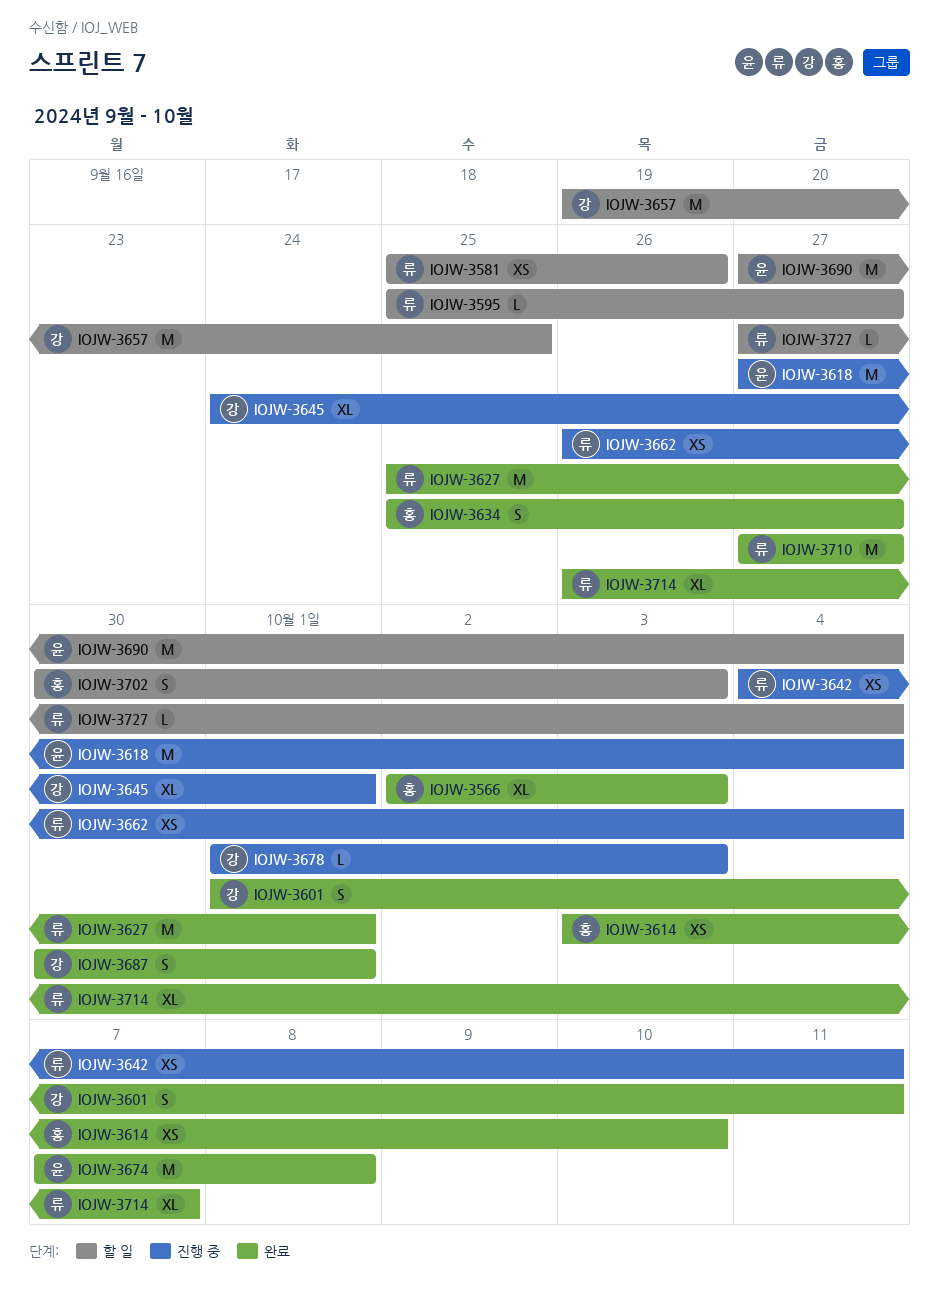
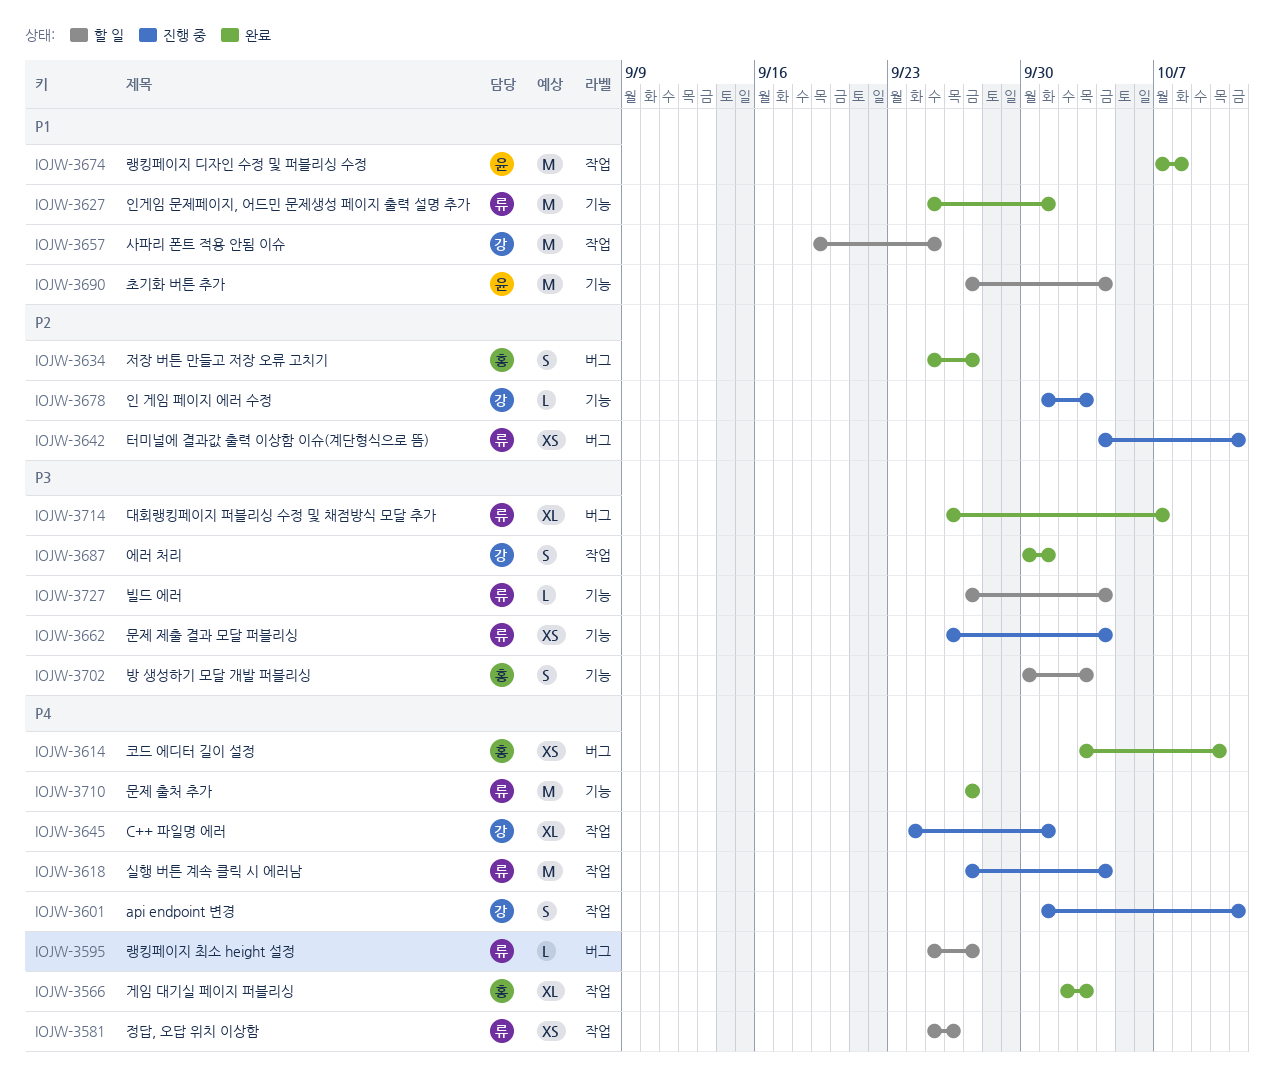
IOJW-3601, status: 완료 -> 진행 중
IOJW-3618, owner: 윤 -> 류

